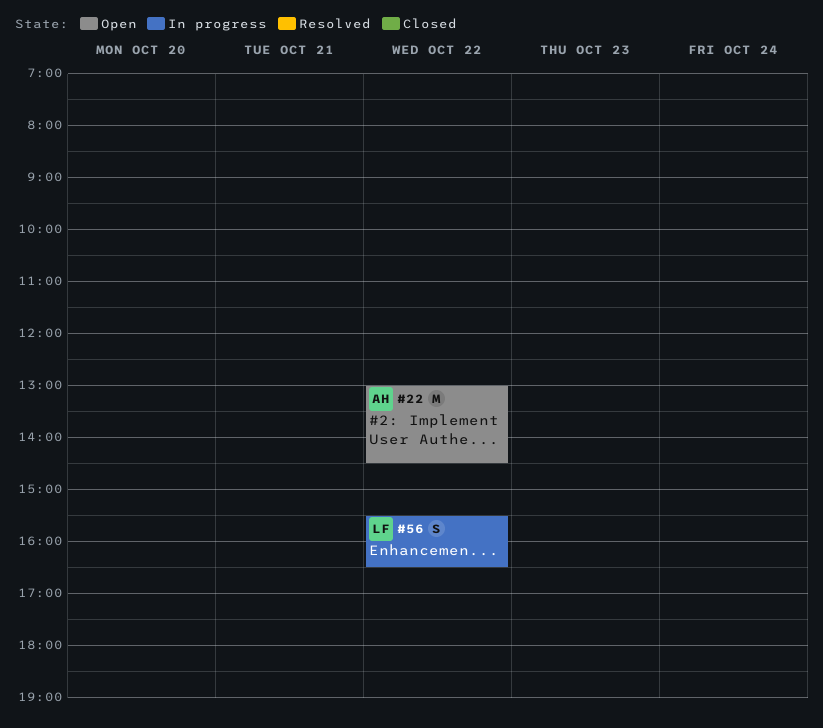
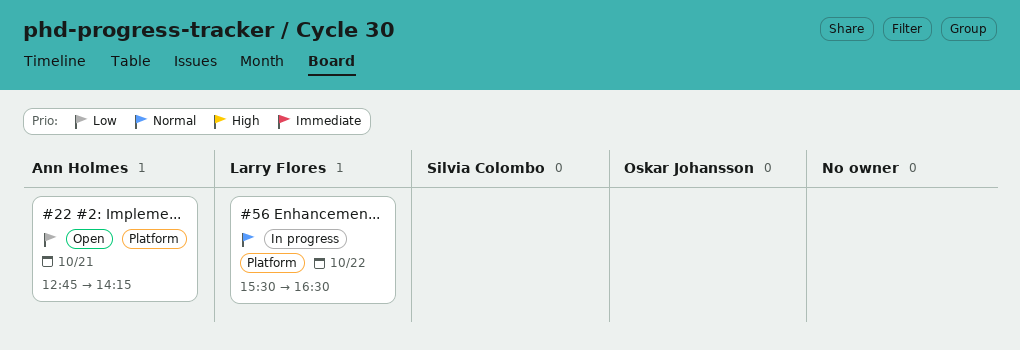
#22, day: Oct 22 -> Oct 21
#22, begins: 13:00 -> 12:45
#22, ends: 14:30 -> 14:15

